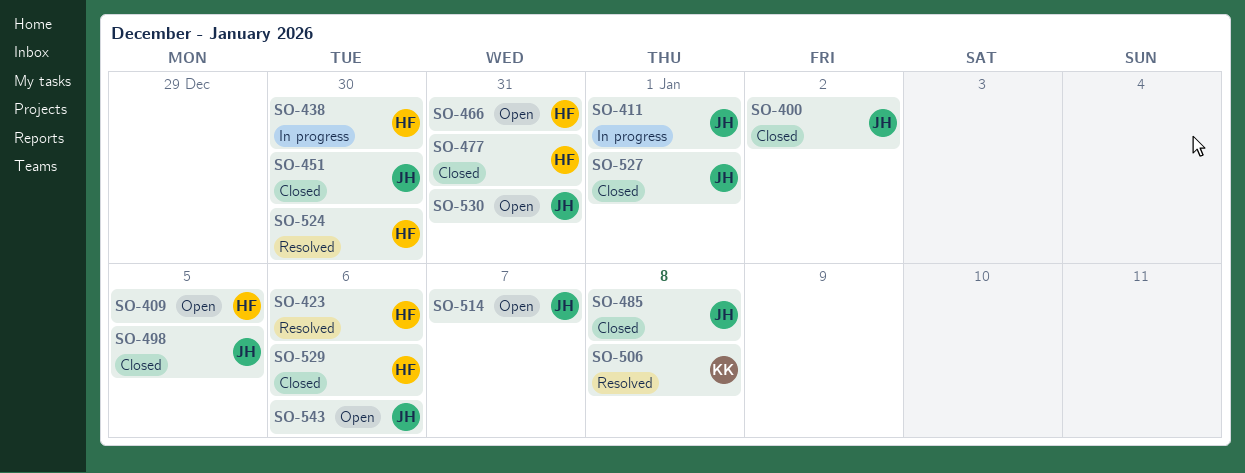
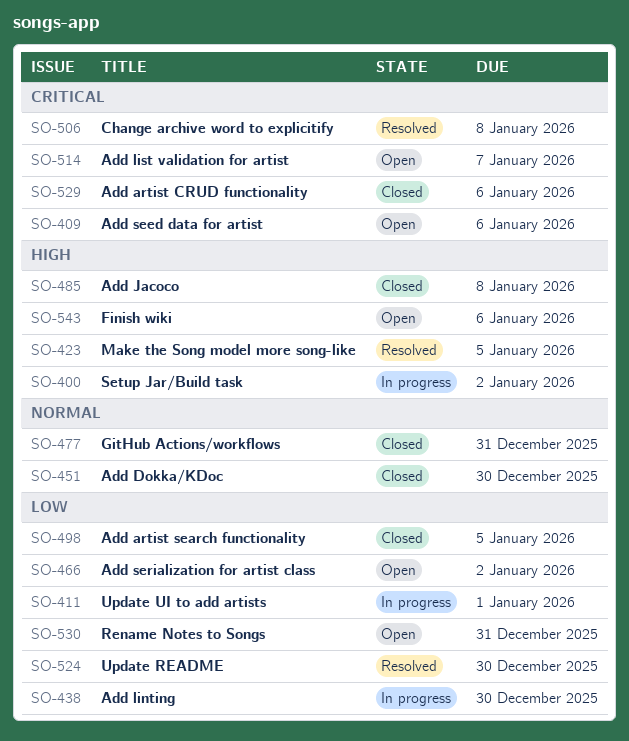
SO-400, status: Closed -> In progress
SO-409, due: Jan 5 -> Jan 6
SO-423, due: Jan 6 -> Jan 5
SO-466, due: Dec 31 -> Jan 2
SO-527: present -> none

